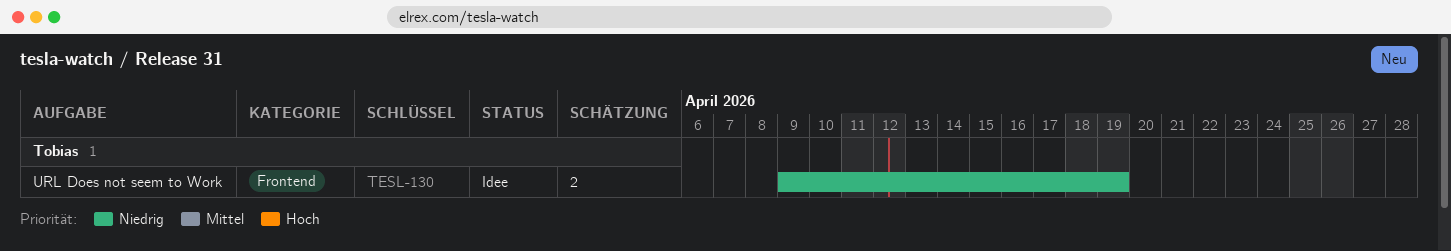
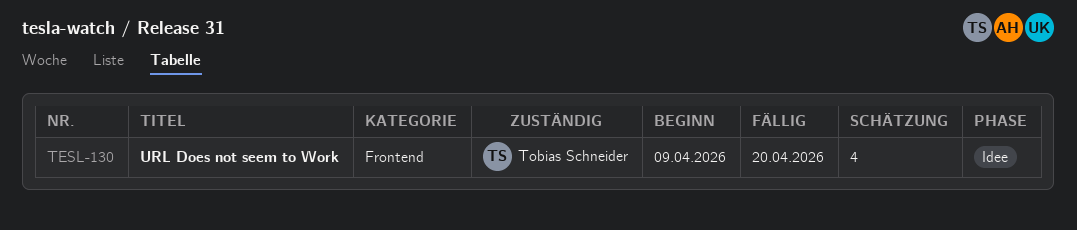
TESL-130, estimate: 2 -> 4
TESL-130, due: Apr 19 -> Apr 20

